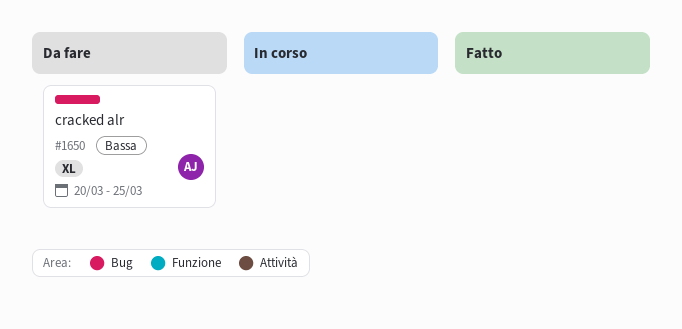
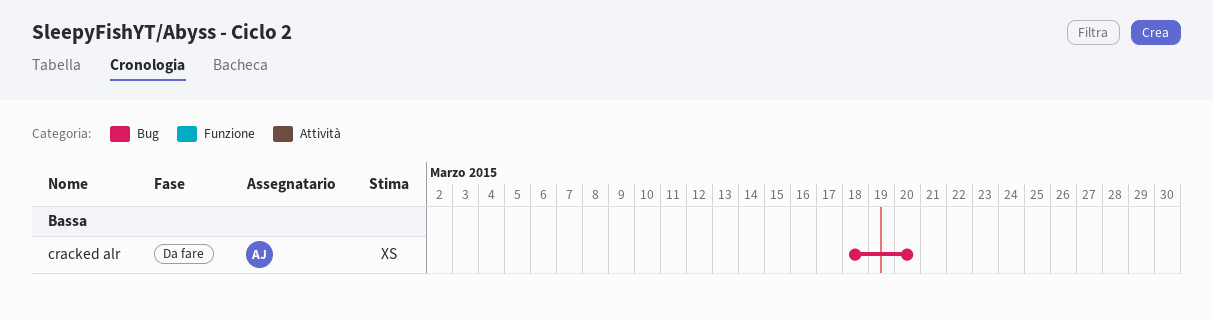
cracked alr, estimate: XL -> XS
cracked alr, start: Mar 20 -> Mar 18
cracked alr, due: Mar 25 -> Mar 20

